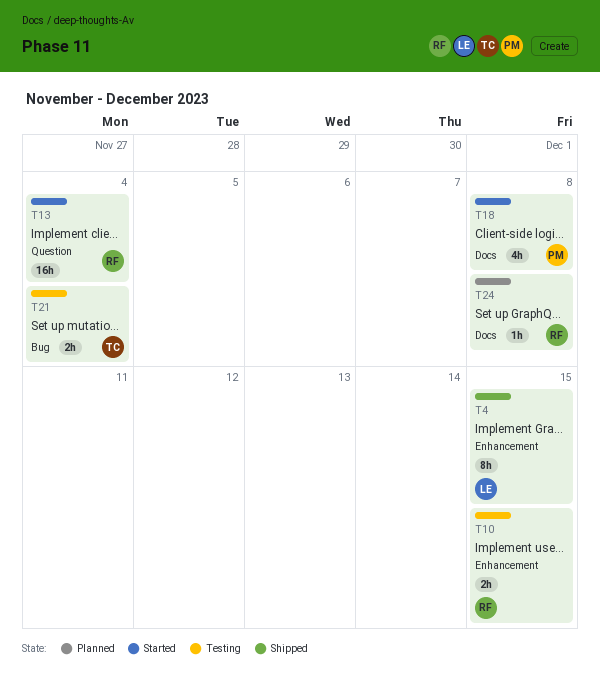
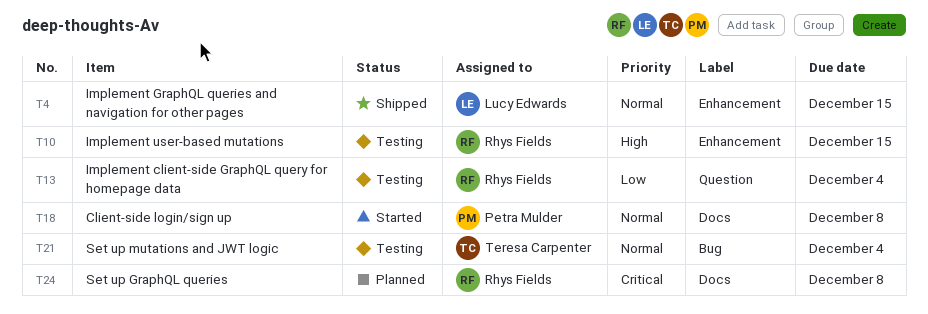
T13, status: Started -> Testing

